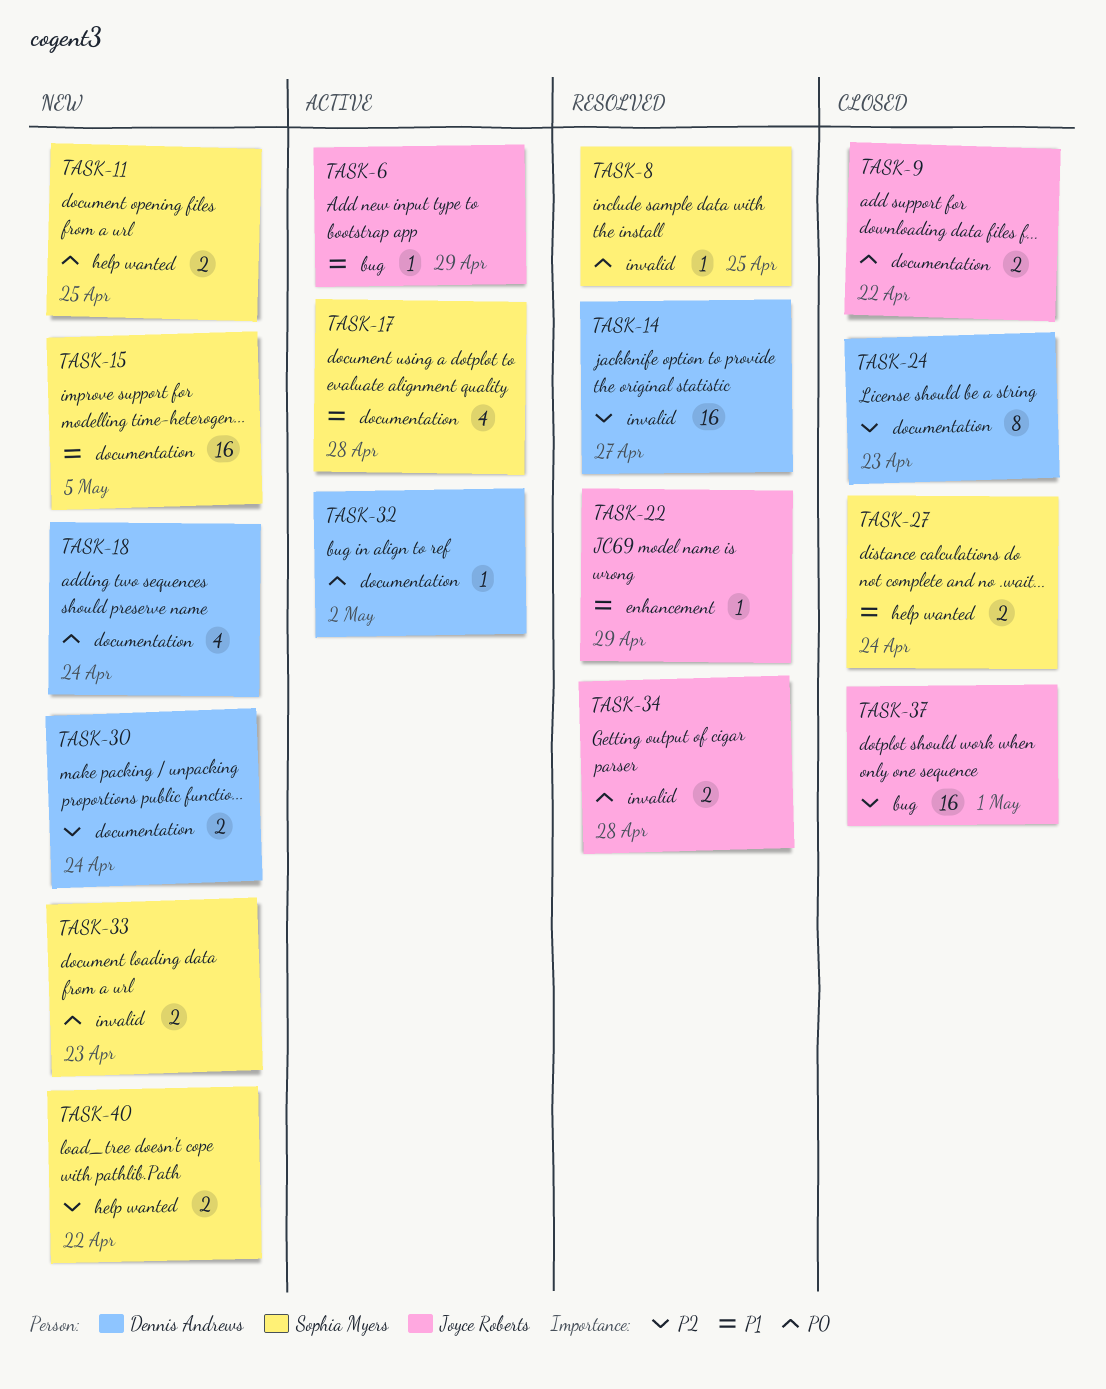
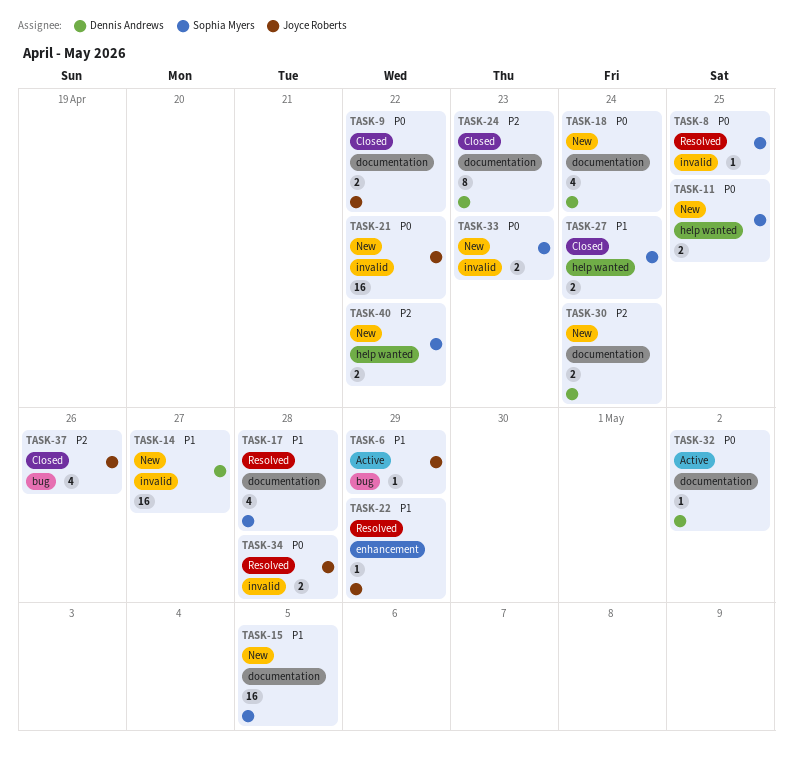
TASK-14, status: Resolved -> New
TASK-14, priority: P2 -> P1
TASK-17, status: Active -> Resolved
TASK-21: none -> present
TASK-37, estimate: 16 -> 4
TASK-37, due: May 1 -> Apr 26

